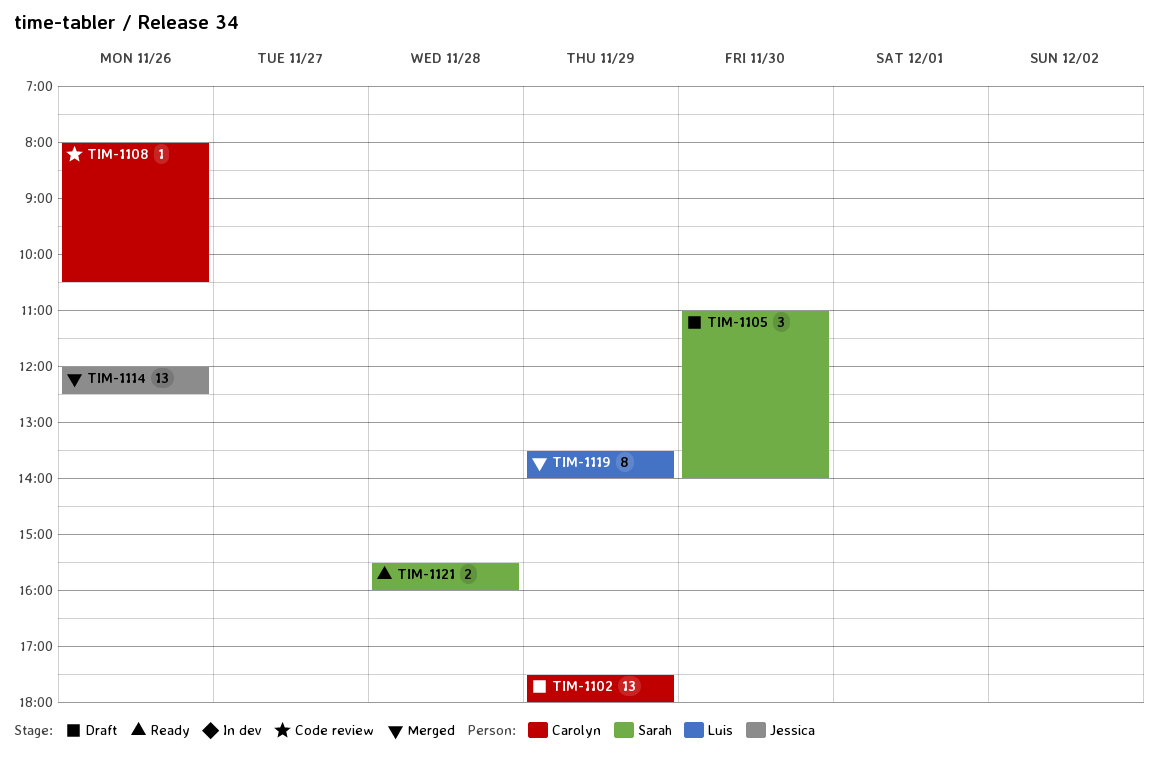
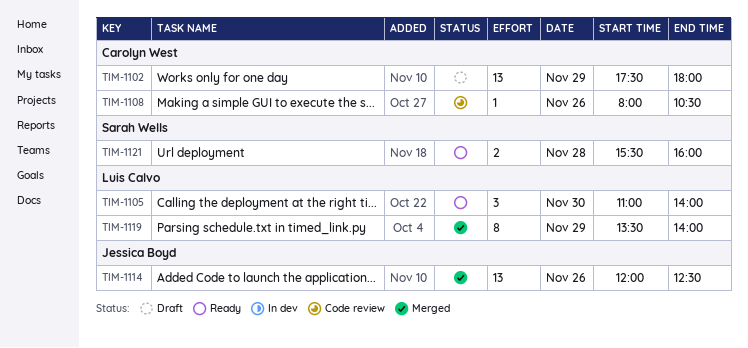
TIM-1105, status: Draft -> Ready
TIM-1105, owner: Sarah Wells -> Luis Calvo

